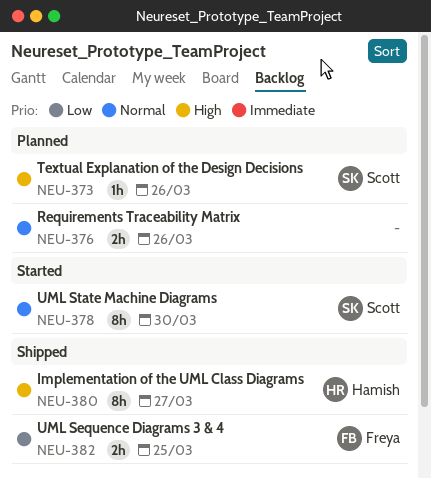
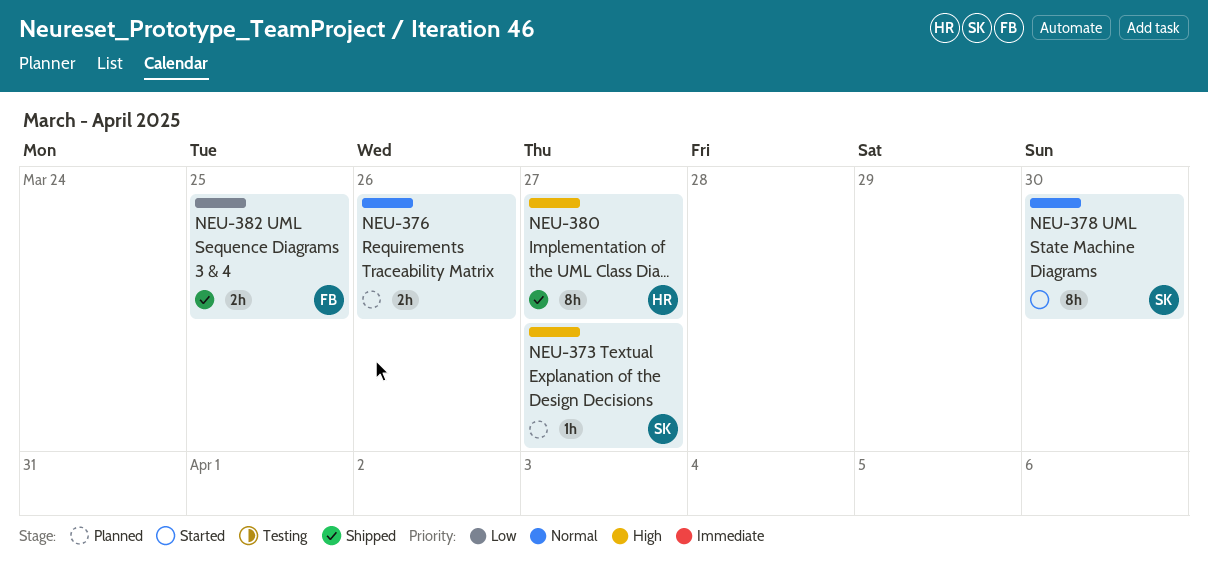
NEU-373, due: Mar 26 -> Mar 27

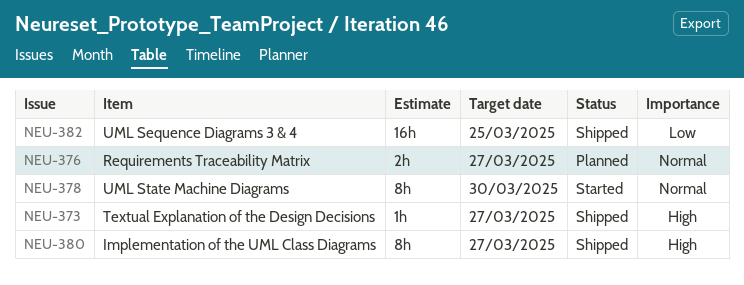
NEU-373, status: Planned -> Shipped
NEU-376, due: Mar 26 -> Mar 27
NEU-382, estimate: 2h -> 16h

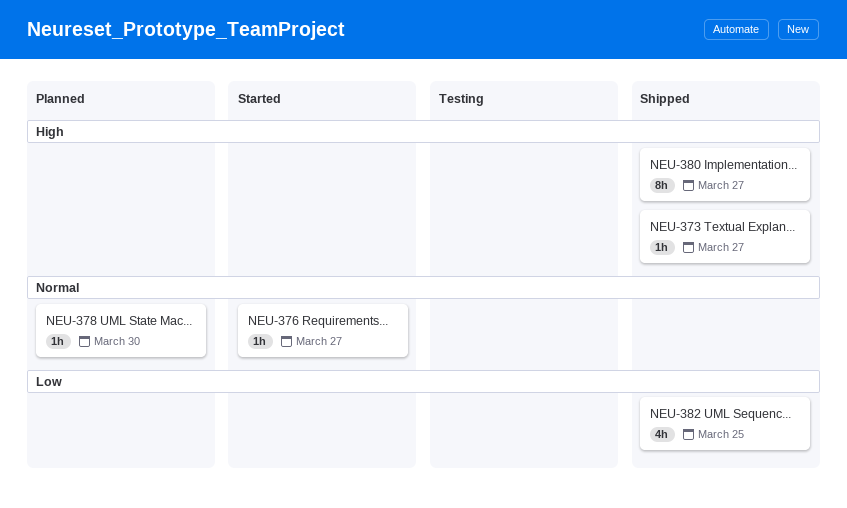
NEU-376, status: Planned -> Started
NEU-376, estimate: 2h -> 1h
NEU-378, status: Started -> Planned
NEU-378, estimate: 8h -> 1h
NEU-382, estimate: 16h -> 4h

